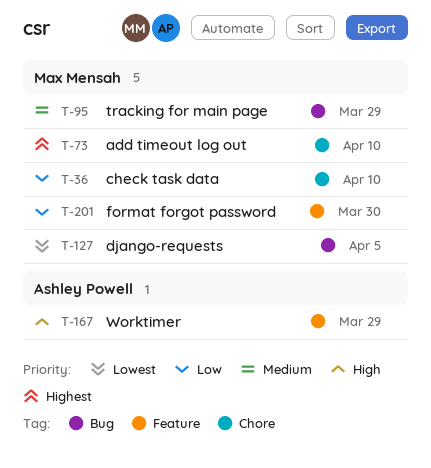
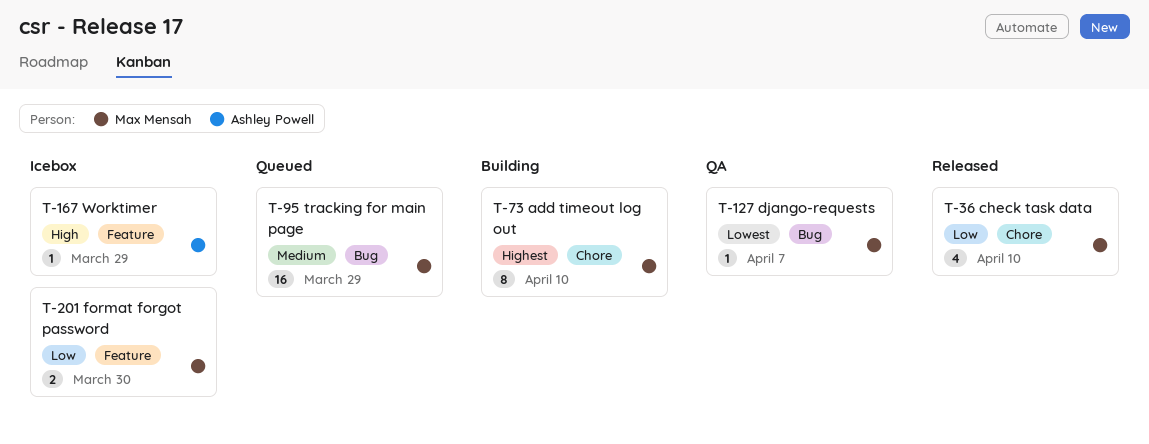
T-127, due: Apr 5 -> Apr 7

